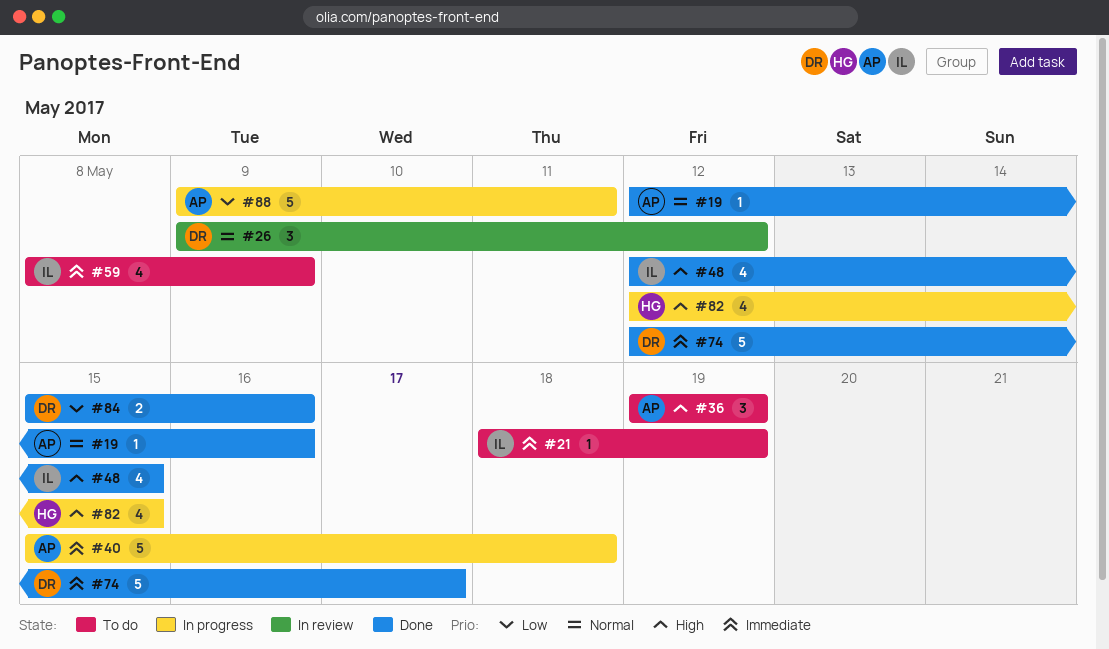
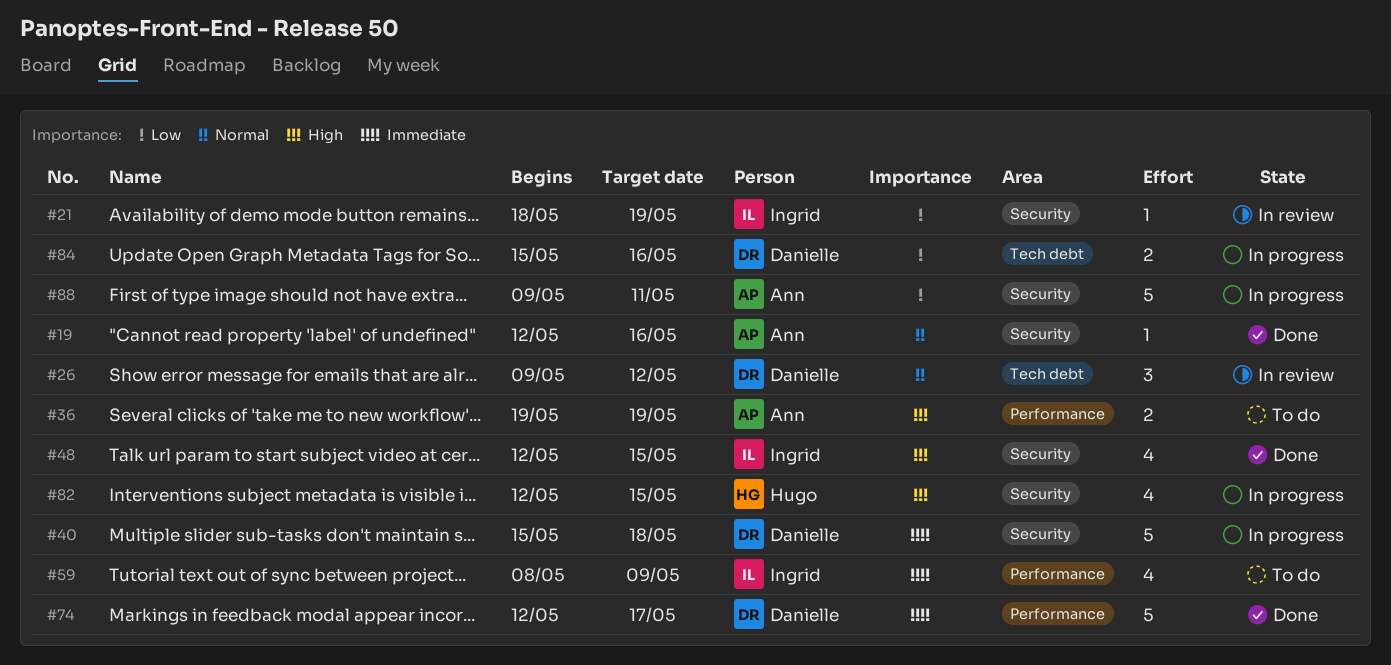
#21, status: To do -> In review
#21, priority: Immediate -> Low
#36, estimate: 3 -> 2
#40, owner: Ann -> Danielle
#84, status: Done -> In progress

